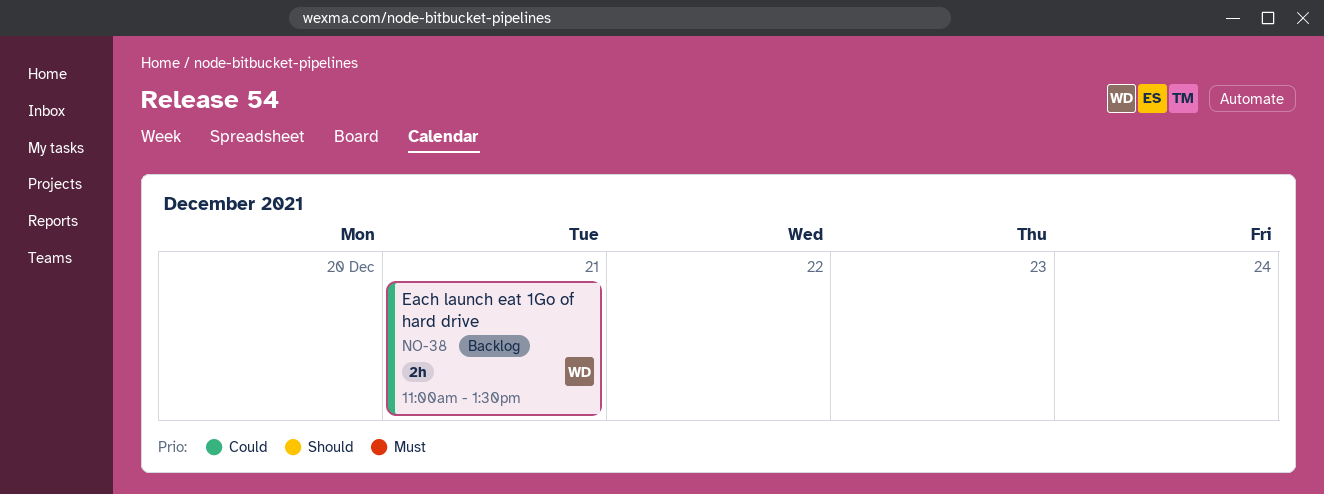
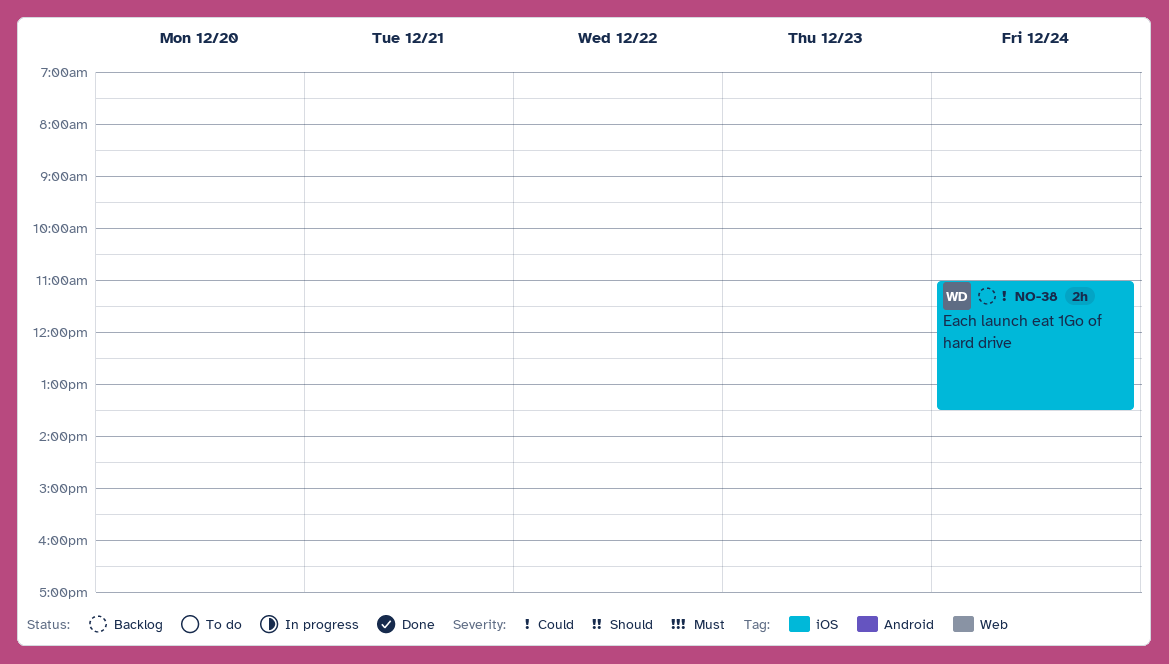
NO-38, day: Dec 21 -> Dec 24

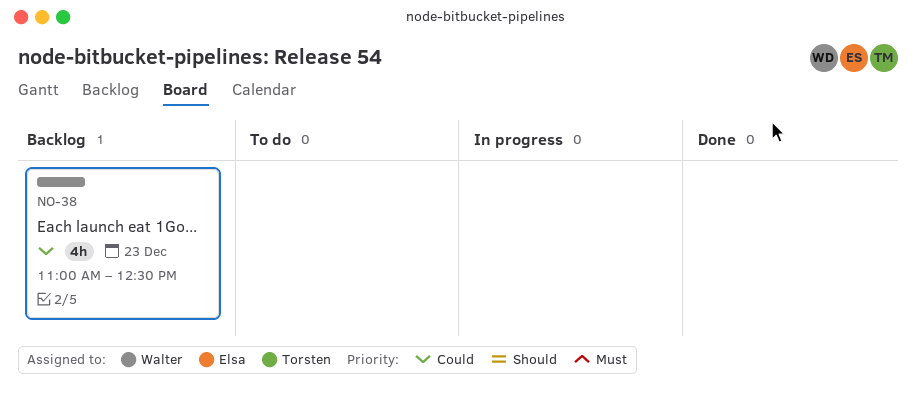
NO-38, estimate: 2h -> 4h
NO-38, day: Dec 24 -> Dec 23
NO-38, ends: 13:30 -> 12:30

